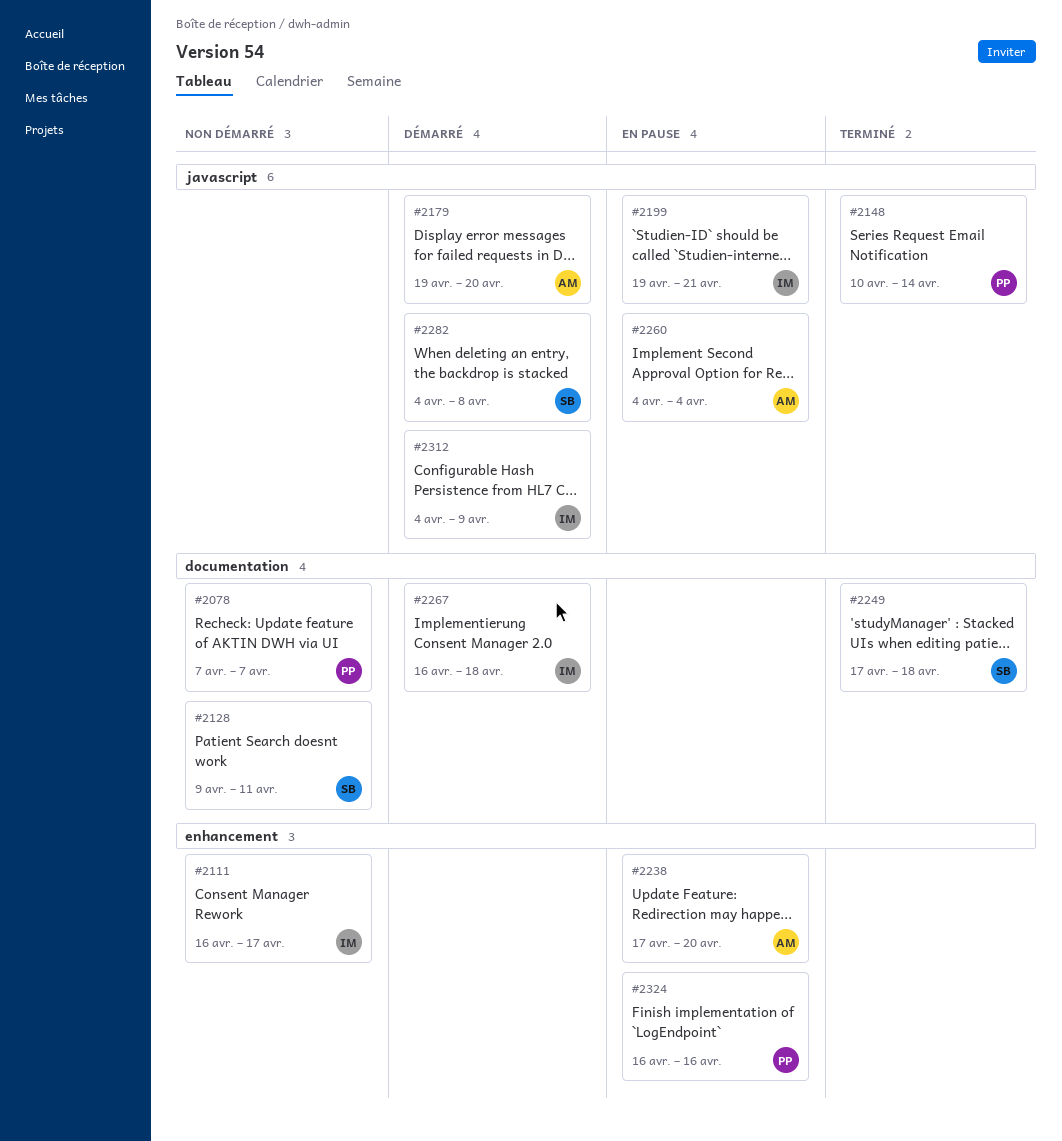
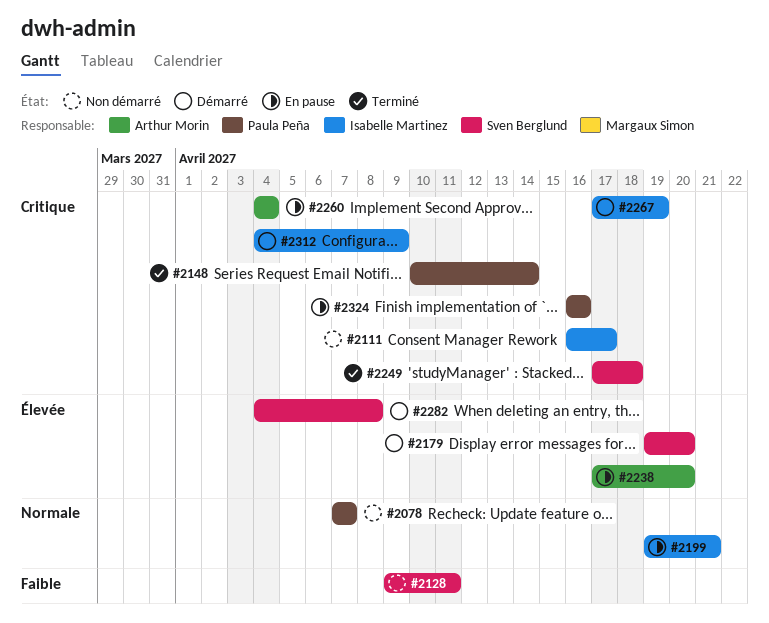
#2179, owner: Arthur Morin -> Sven Berglund
#2267, start: Apr 16 -> Apr 17
#2267, due: Apr 18 -> Apr 19

